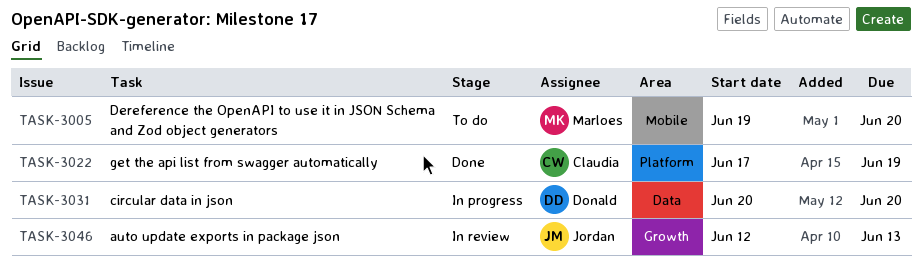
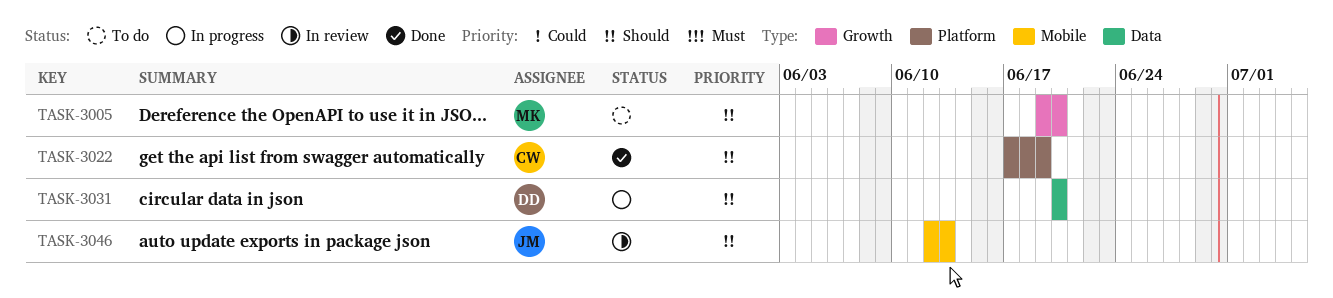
TASK-3005, label: Mobile -> Growth
TASK-3046, label: Growth -> Mobile

